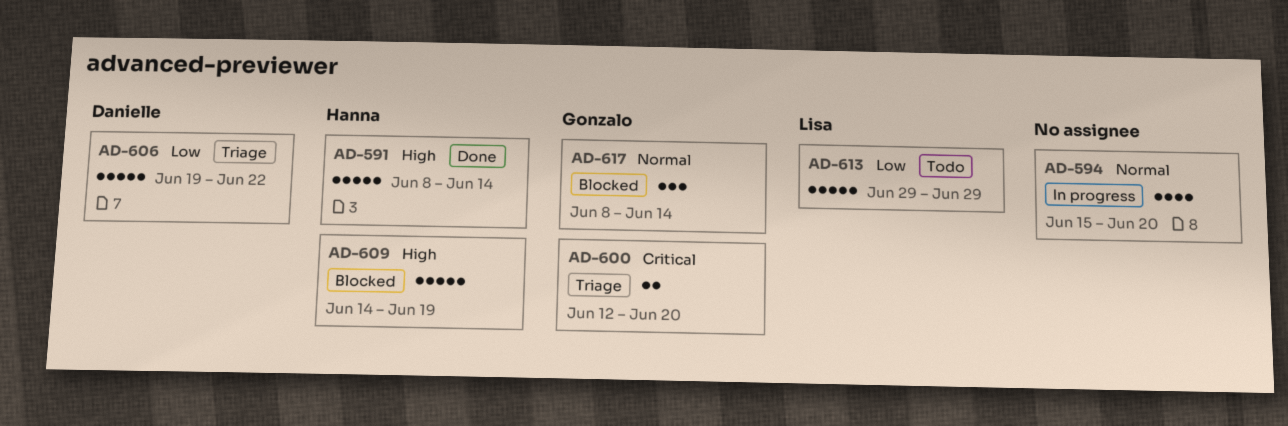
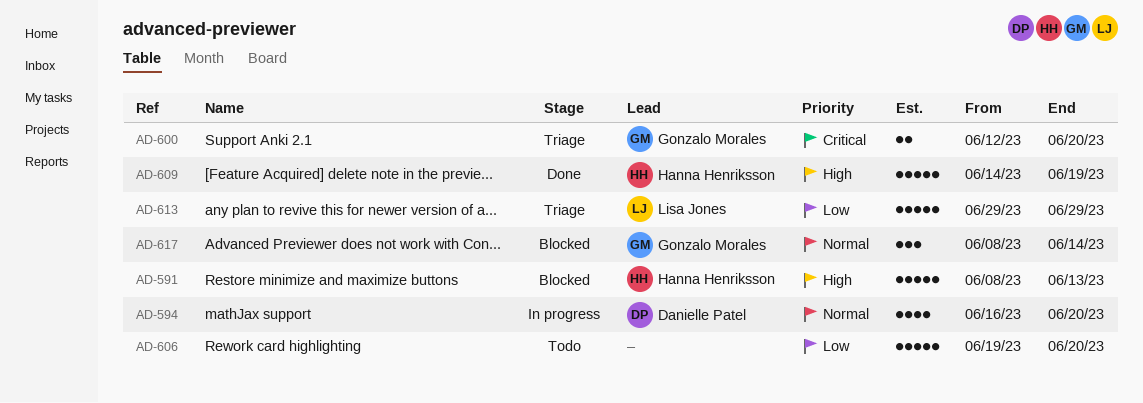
AD-591, status: Done -> Blocked
AD-591, due: Jun 14 -> Jun 13
AD-594, owner: none -> Danielle Patel
AD-594, start: Jun 15 -> Jun 16
AD-606, status: Triage -> Todo
AD-606, owner: Danielle Patel -> none
AD-606, due: Jun 22 -> Jun 20
AD-609, status: Blocked -> Done
AD-613, status: Todo -> Triage

